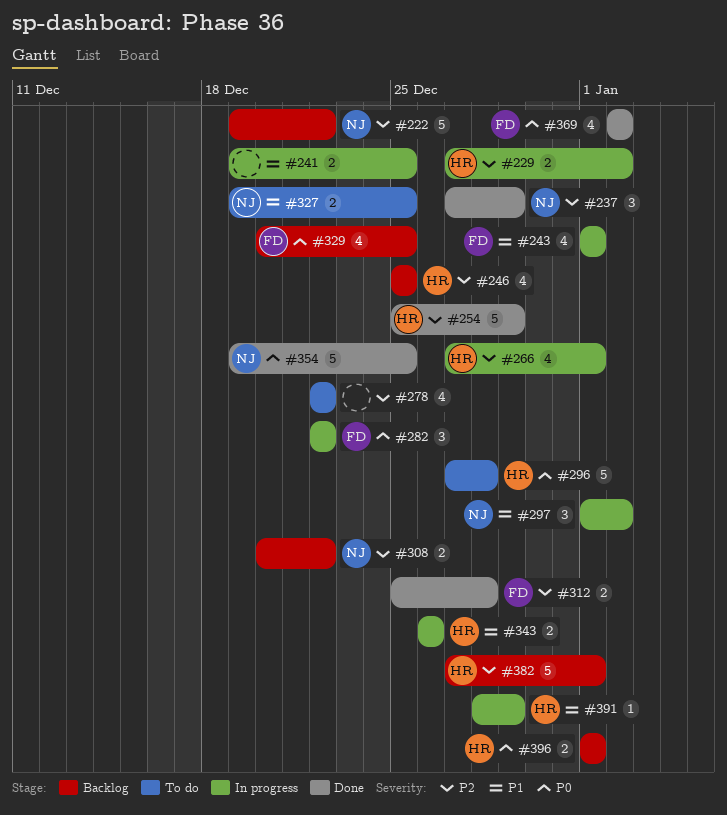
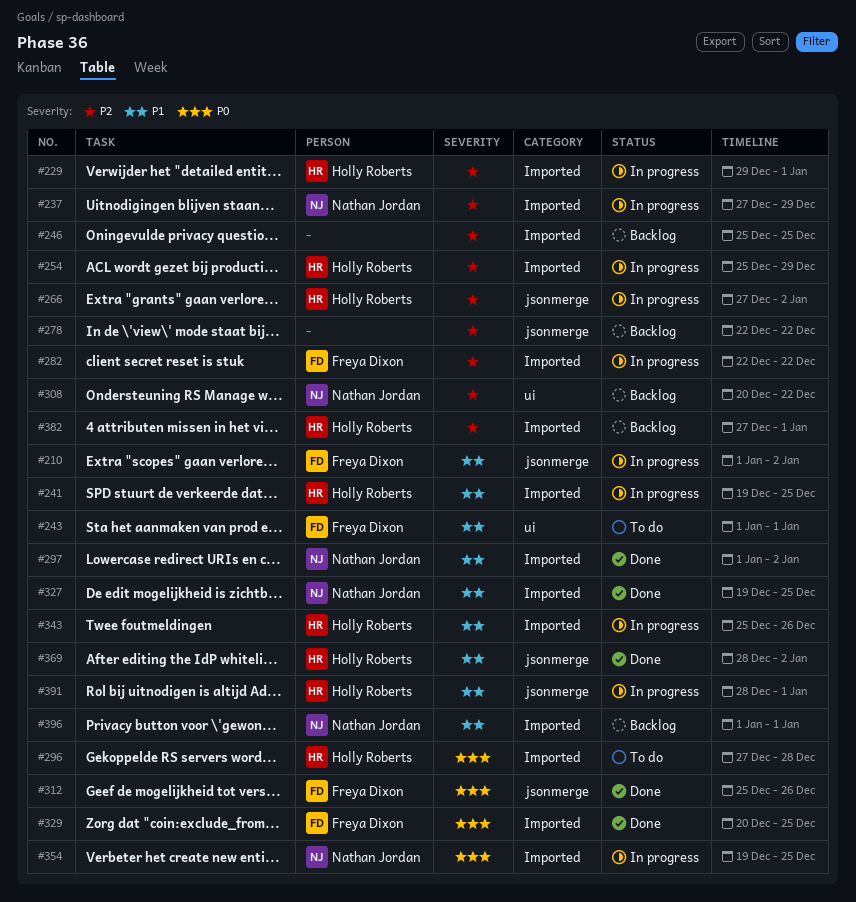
#210: none -> present
#222: present -> none
#229, start: Dec 27 -> Dec 29
#229, due: Jan 2 -> Jan 1
#237, status: Done -> In progress
#241, owner: none -> Holly Roberts
#243, status: In progress -> To do
#246, owner: Holly Roberts -> none
#254, status: Done -> In progress
#266, due: Jan 1 -> Jan 2
#278, status: To do -> Backlog
#282, priority: P0 -> P2
#297, status: In progress -> Done
#312, priority: P2 -> P0
#312, due: Dec 28 -> Dec 26
#327, status: To do -> Done
#329, status: Backlog -> Done
#343, start: Dec 26 -> Dec 25
#354, status: Done -> In progress
#369, owner: Freya Dixon -> Holly Roberts
#369, priority: P0 -> P1
#369, start: Jan 2 -> Dec 28
#391, due: Dec 29 -> Jan 1
#396, owner: Holly Roberts -> Nathan Jordan
#396, priority: P0 -> P1

